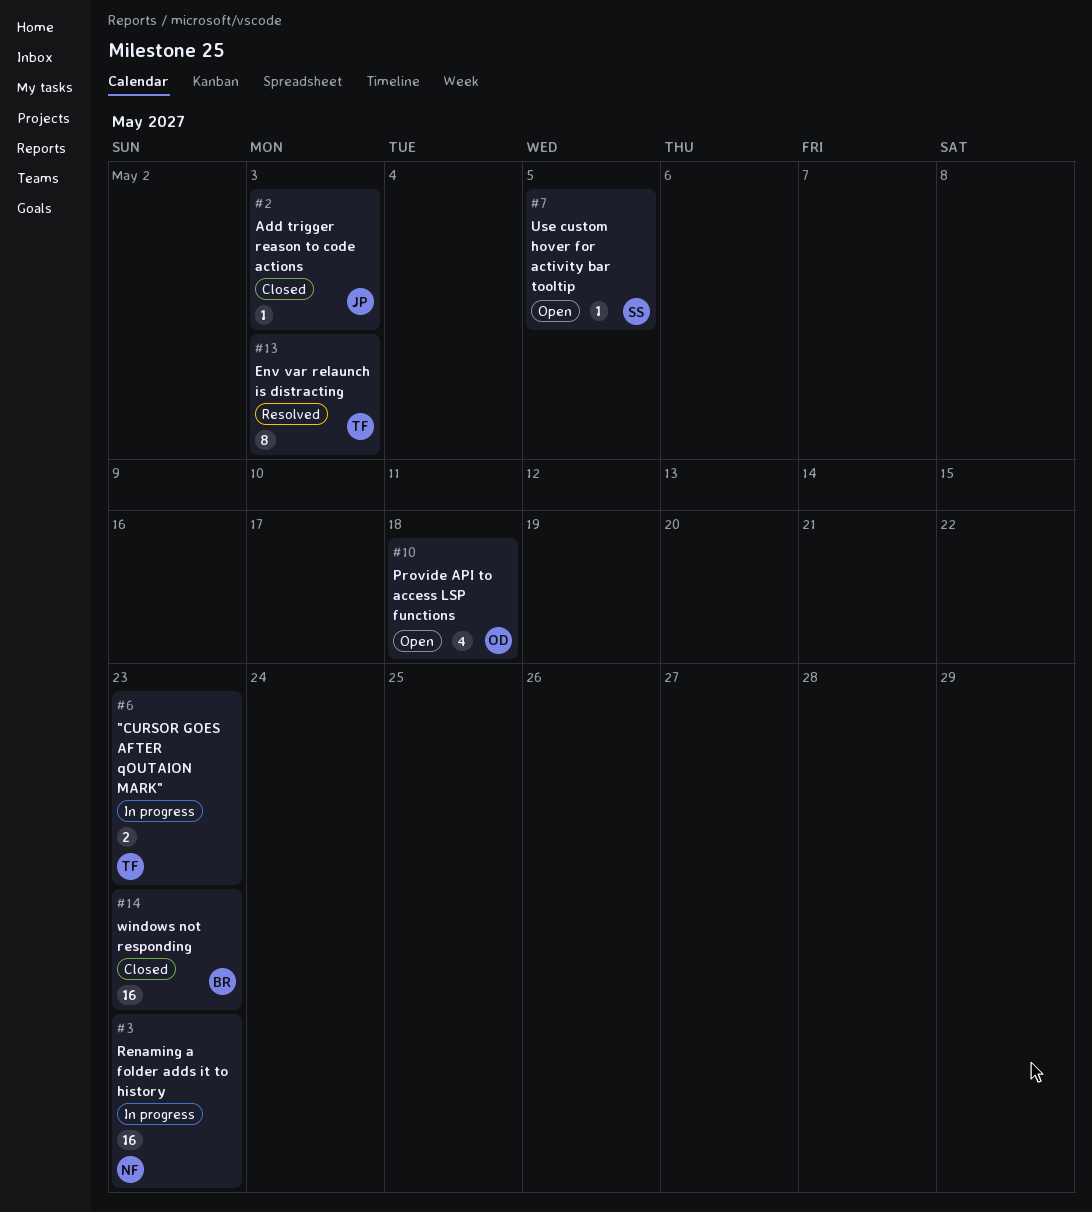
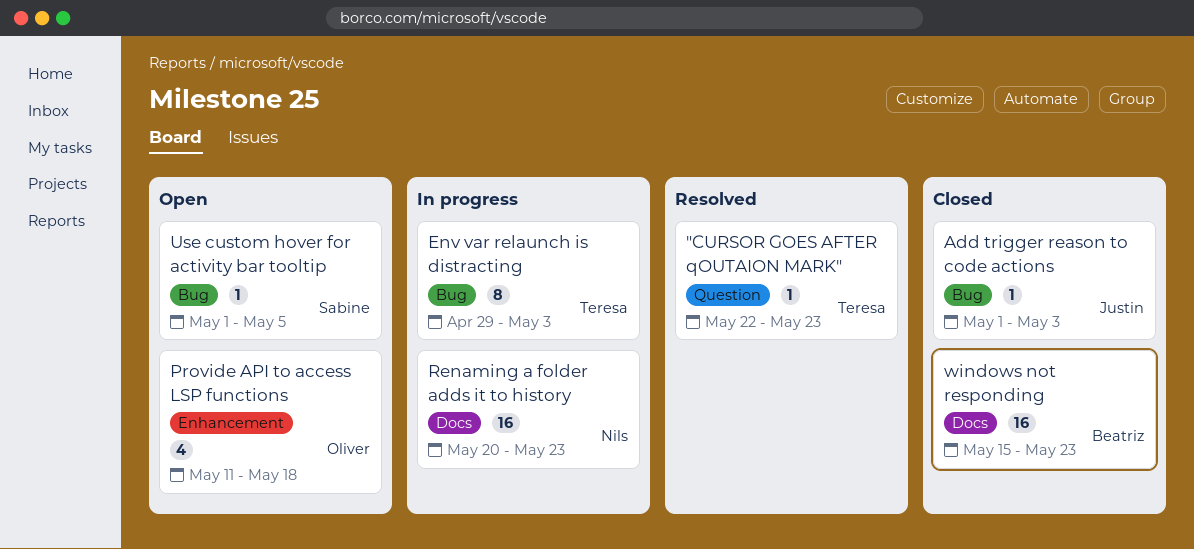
"CURSOR GOES AFTER qOUTAION MARK", status: In progress -> Resolved
"CURSOR GOES AFTER qOUTAION MARK", estimate: 2 -> 1
Env var relaunch is distracting, status: Resolved -> In progress

